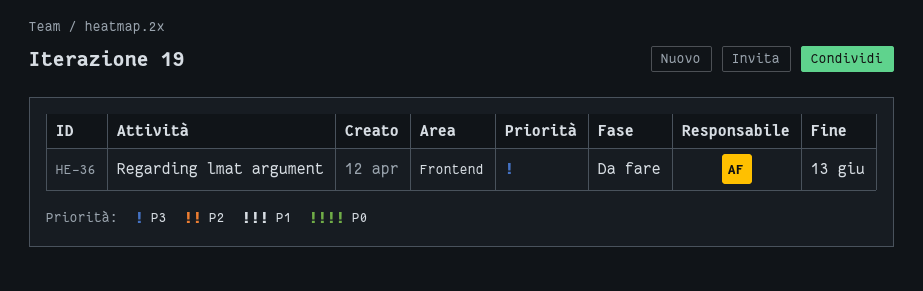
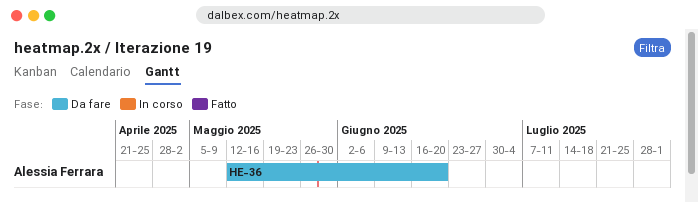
HE-36, due: Jun 13 -> Jun 20

